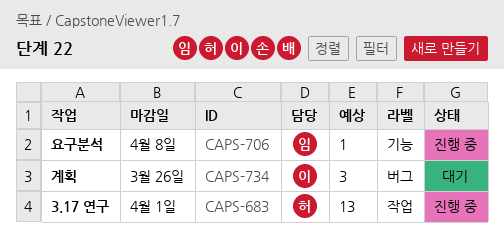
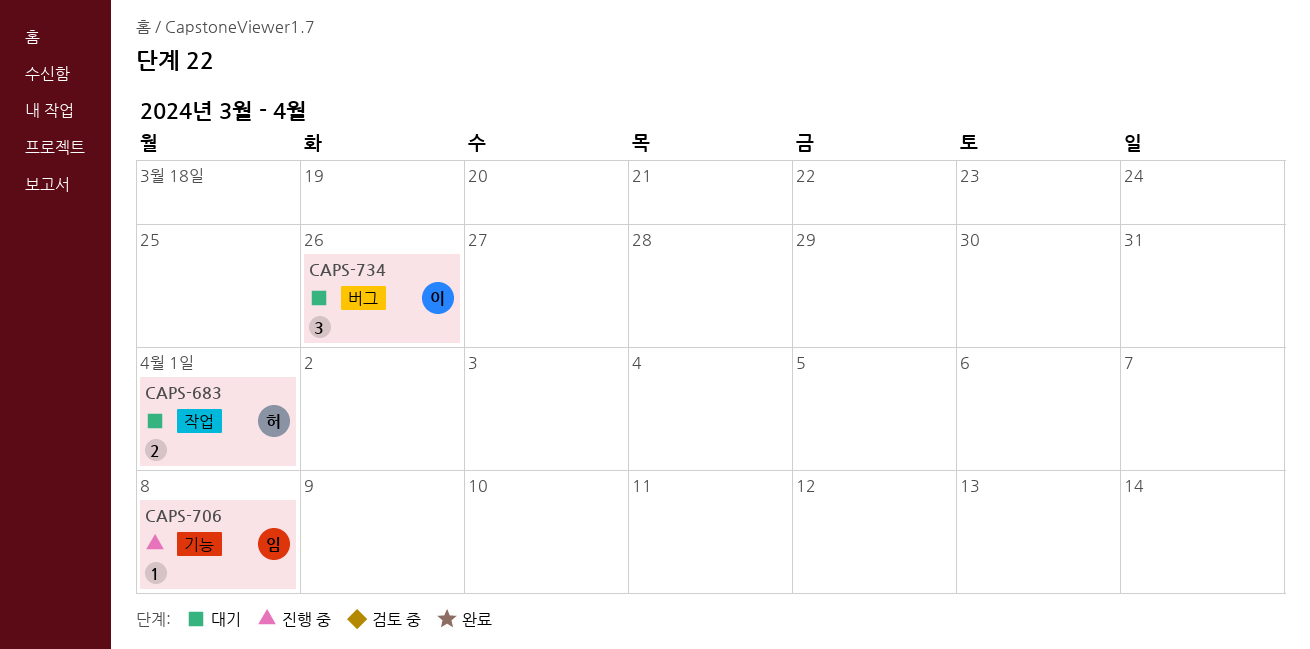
CAPS-683, status: 진행 중 -> 대기
CAPS-683, estimate: 13 -> 2

